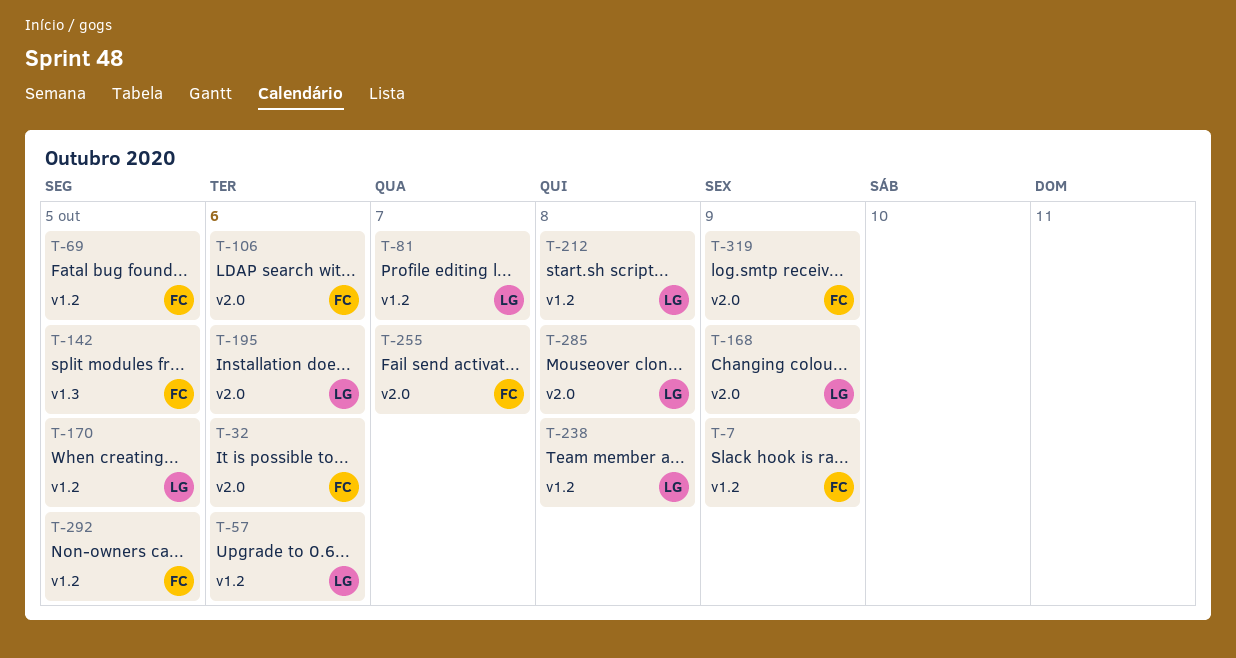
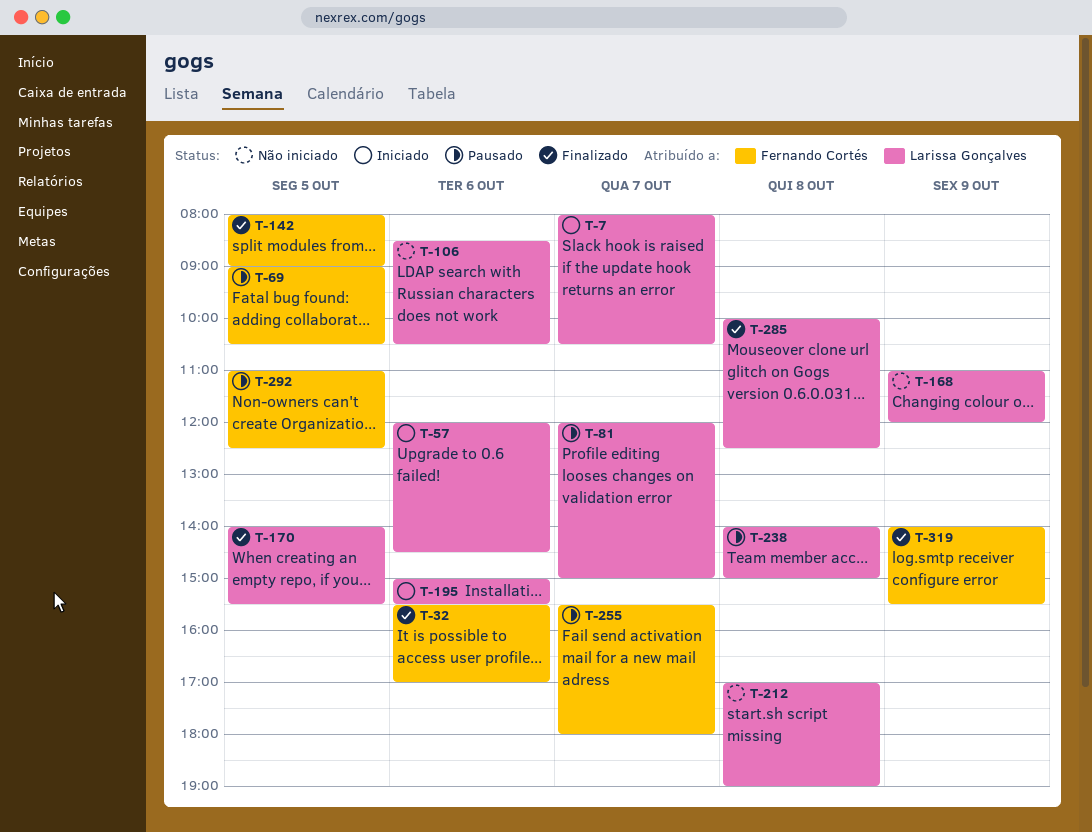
T-7, owner: Fernando Cortés -> Larissa Gonçalves
T-7, day: Oct 9 -> Oct 7
T-106, owner: Fernando Cortés -> Larissa Gonçalves

